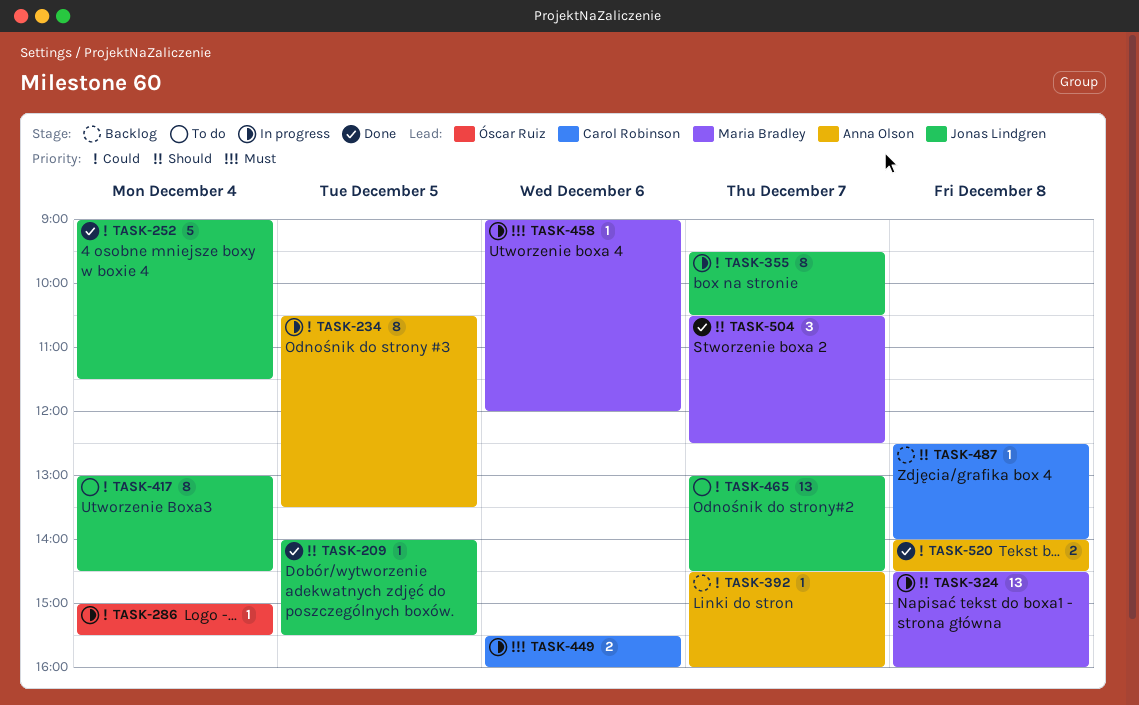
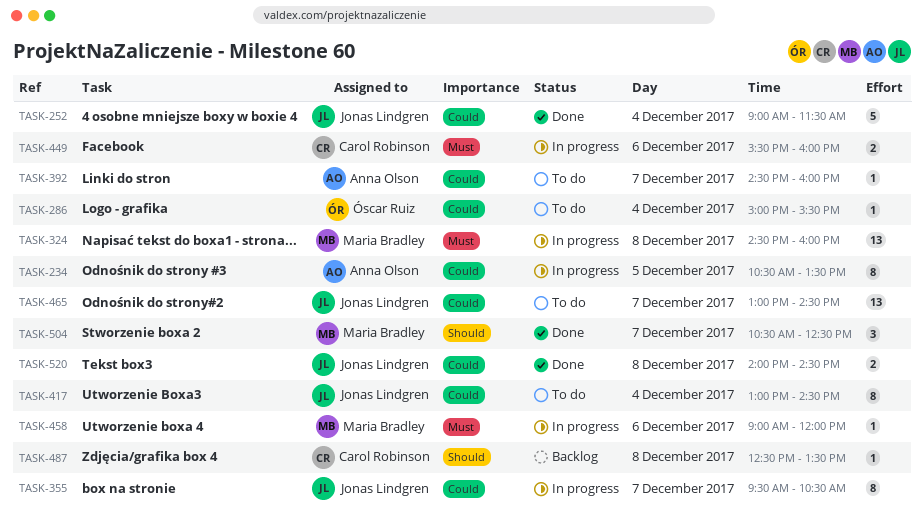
TASK-209: present -> none
TASK-286, status: In progress -> To do
TASK-324, priority: Should -> Must
TASK-392, status: Backlog -> To do
TASK-487, ends: 14:00 -> 13:30
TASK-520, owner: Anna Olson -> Jonas Lindgren

